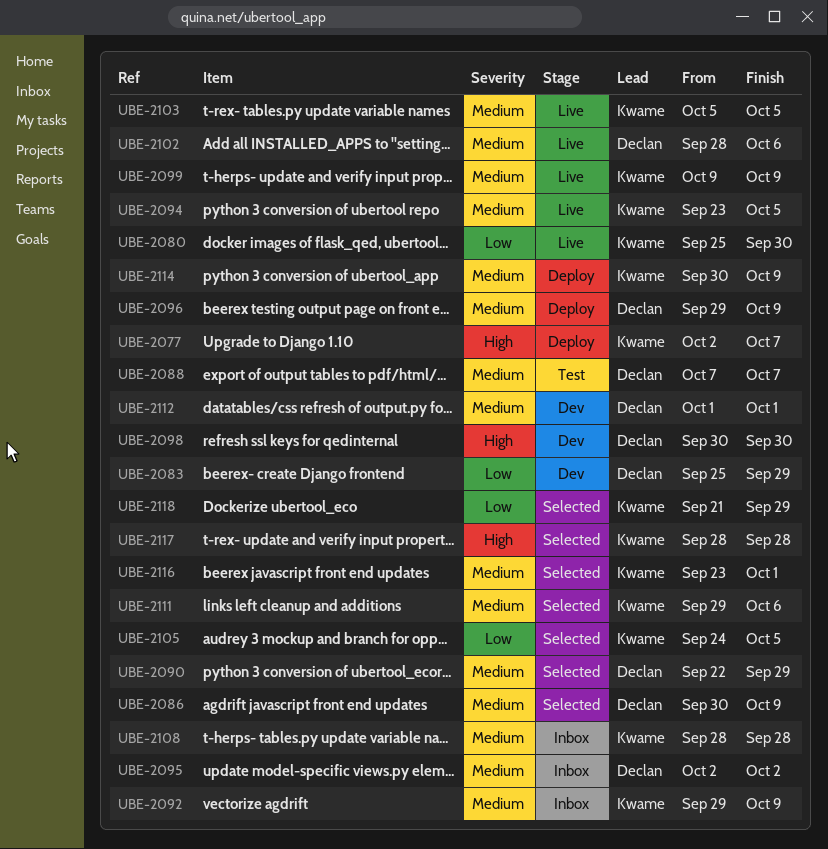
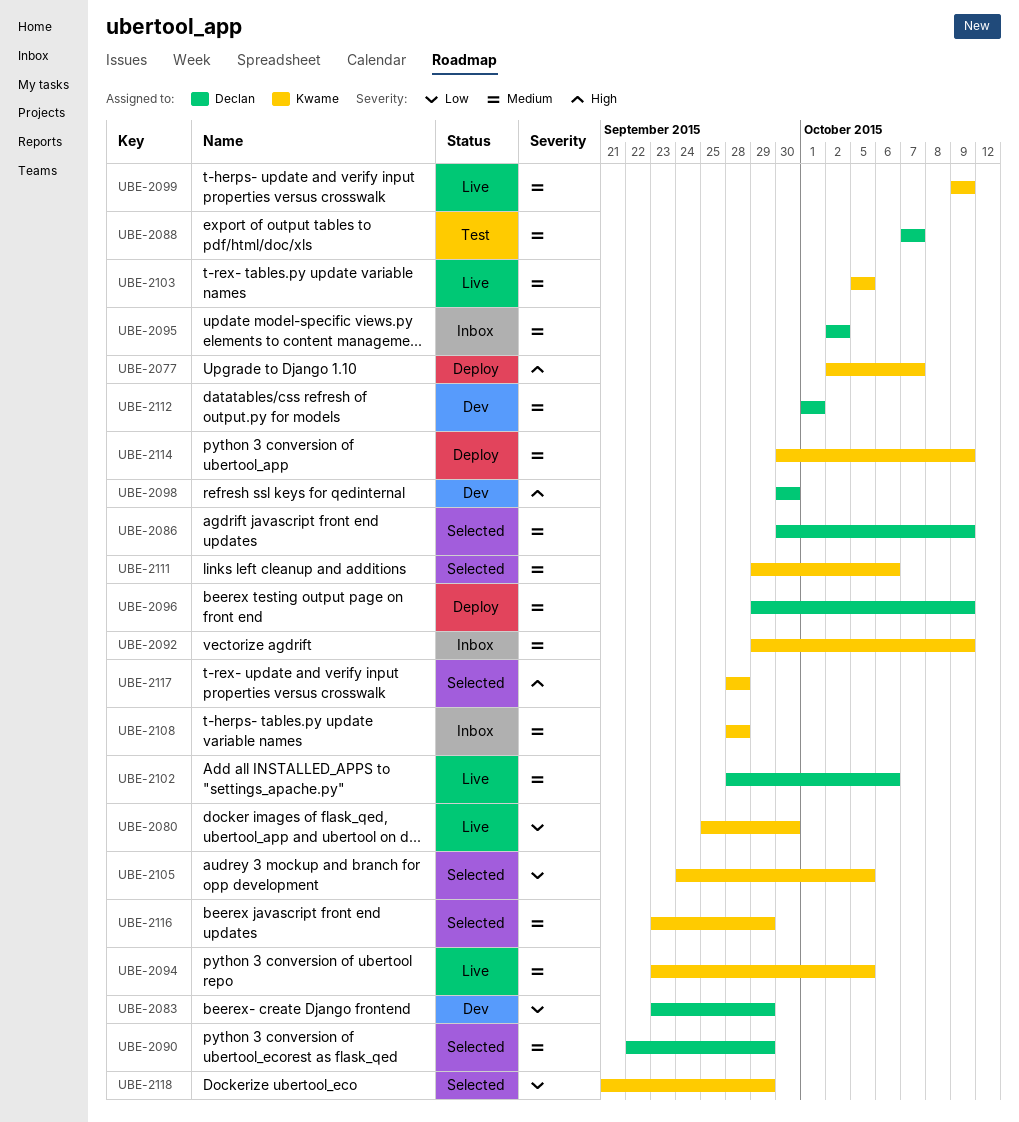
UBE-2083, start: Sep 25 -> Sep 23
UBE-2116, due: Oct 1 -> Sep 29

